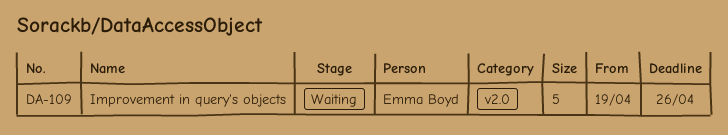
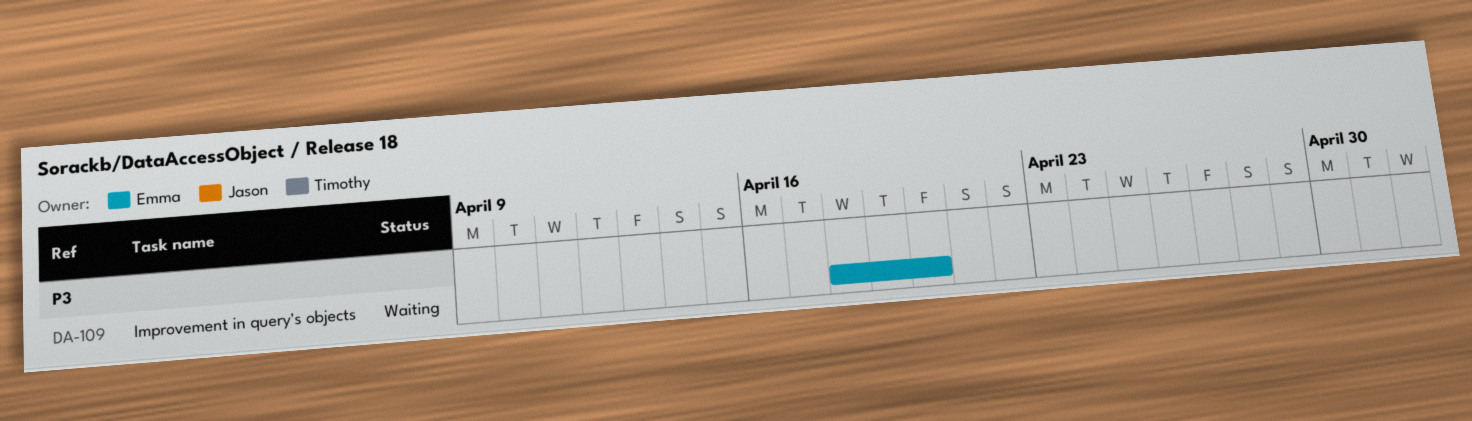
DA-109, start: Apr 19 -> Apr 18
DA-109, due: Apr 26 -> Apr 20

